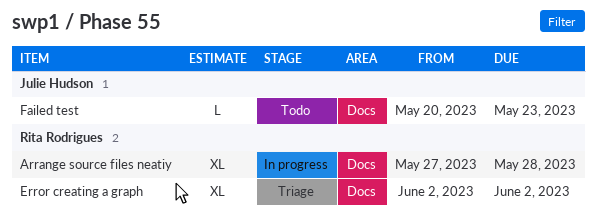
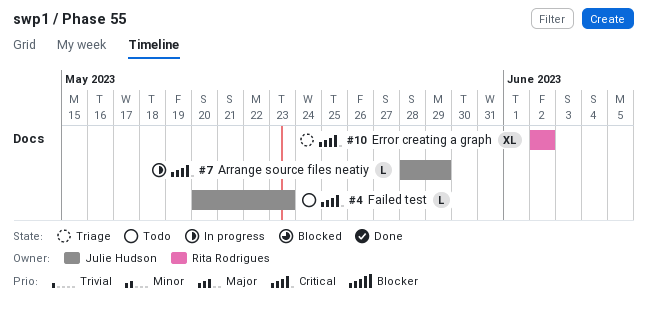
Arrange source files neatiy, owner: Rita Rodrigues -> Julie Hudson
Arrange source files neatiy, estimate: XL -> L
Arrange source files neatiy, start: May 27 -> May 28
Arrange source files neatiy, due: May 28 -> May 29

